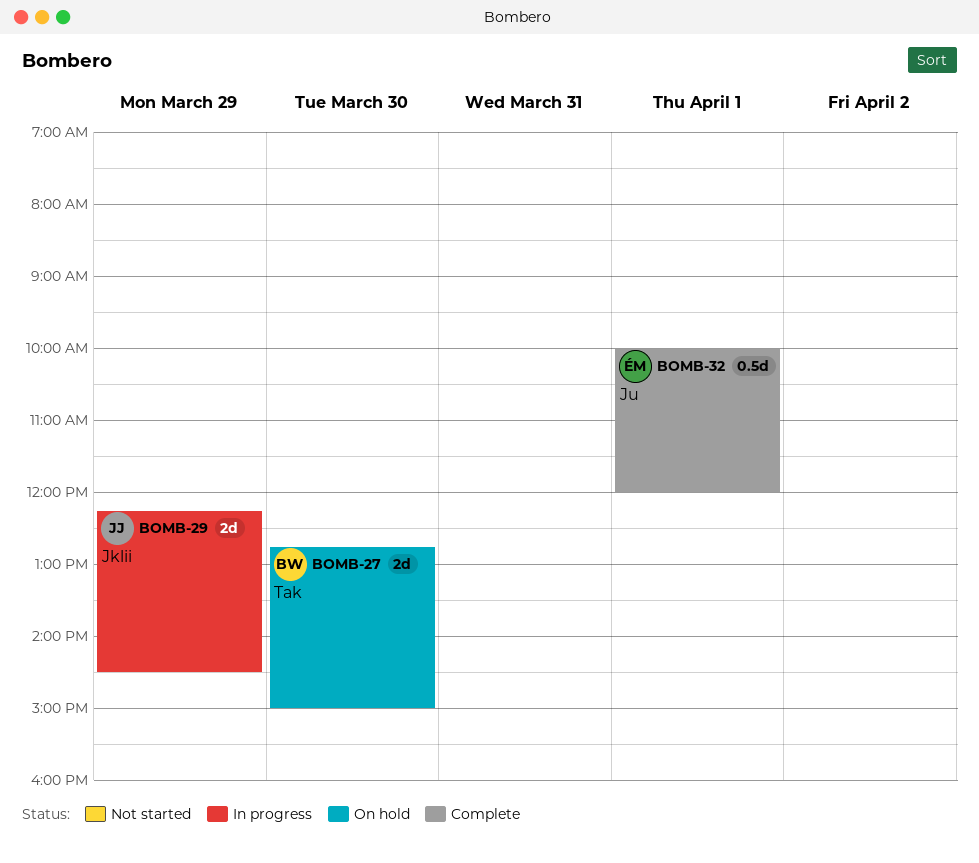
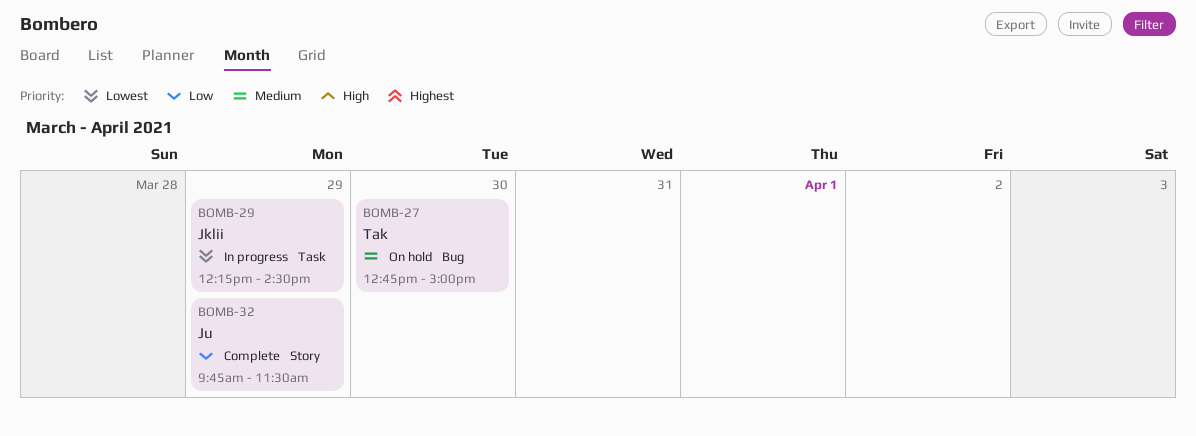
BOMB-32, day: Apr 1 -> Mar 29
BOMB-32, begins: 10:00 -> 09:45
BOMB-32, ends: 12:00 -> 11:30

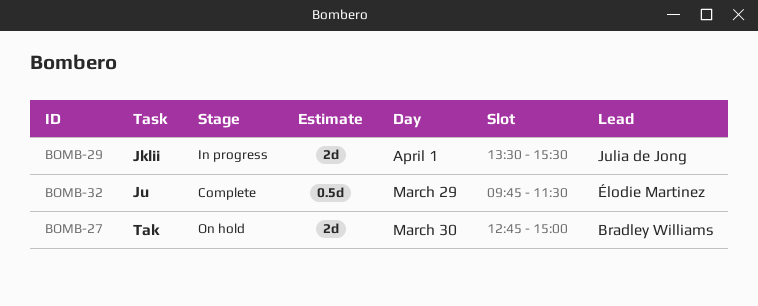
BOMB-29, day: Mar 29 -> Apr 1
BOMB-29, begins: 12:15 -> 13:30
BOMB-29, ends: 14:30 -> 15:30

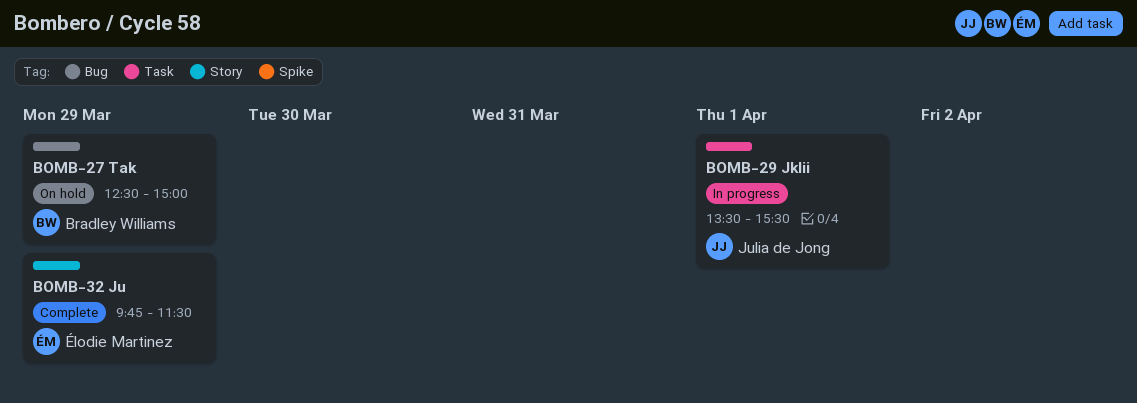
BOMB-27, day: Mar 30 -> Mar 29
BOMB-27, begins: 12:45 -> 12:30

